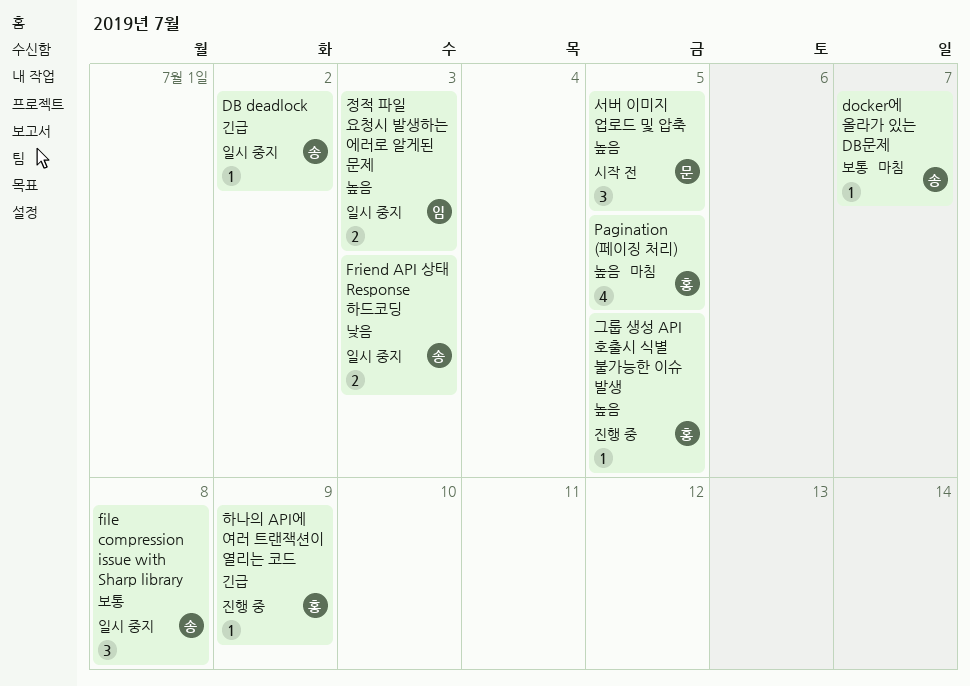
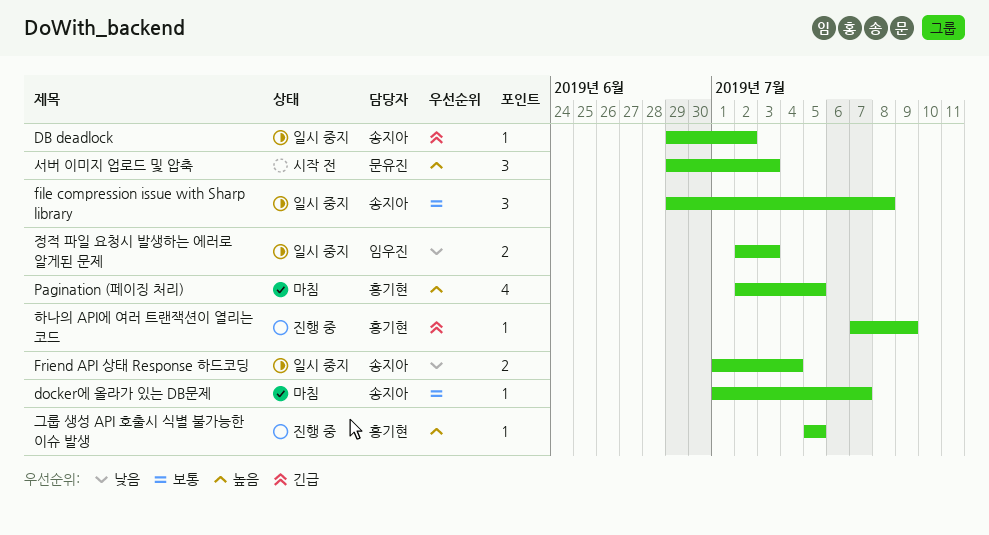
Friend API 상태 Response 하드코딩, due: Jul 3 -> Jul 4
서버 이미지 업로드 및 압축, due: Jul 5 -> Jul 3
정적 파일 요청시 발생하는 에러로 알게된 문제, priority: 높음 -> 낮음

